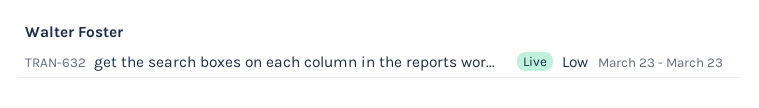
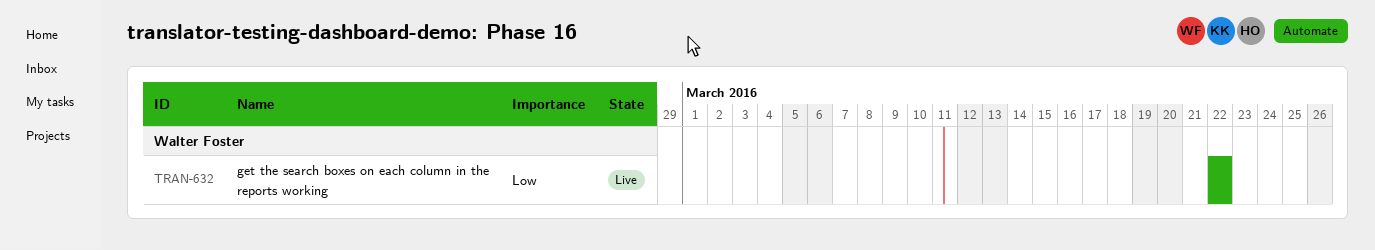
TRAN-632, start: Mar 23 -> Mar 22
TRAN-632, due: Mar 23 -> Mar 22

